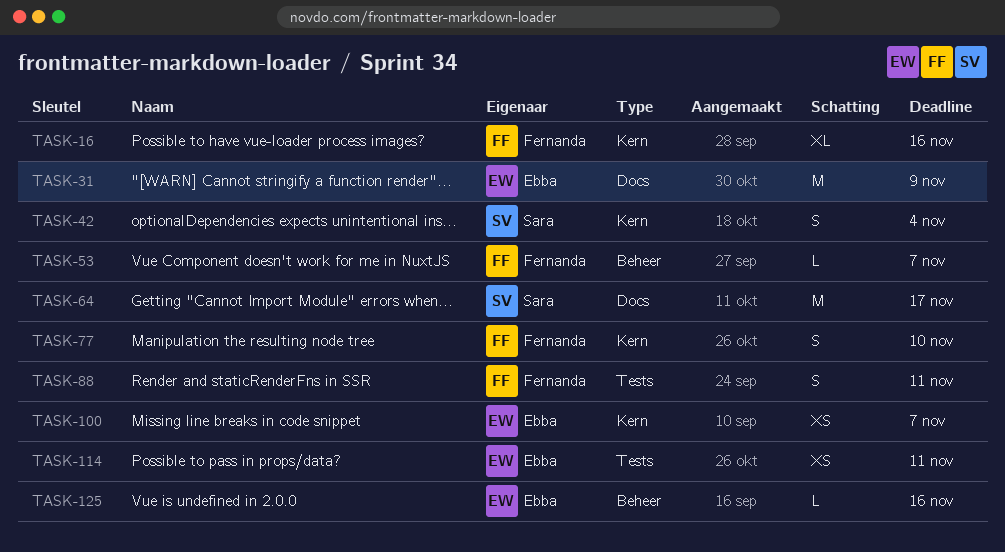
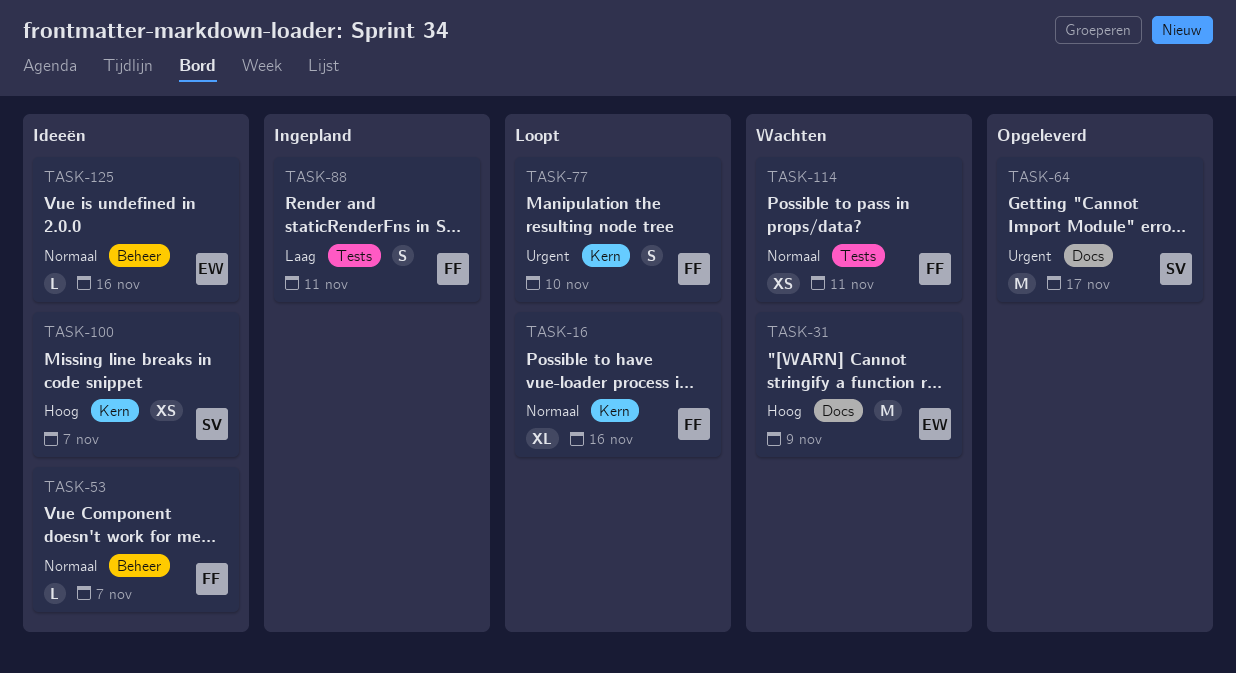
TASK-42: present -> none
TASK-100, owner: Ebba -> Sara
TASK-114, owner: Ebba -> Fernanda

